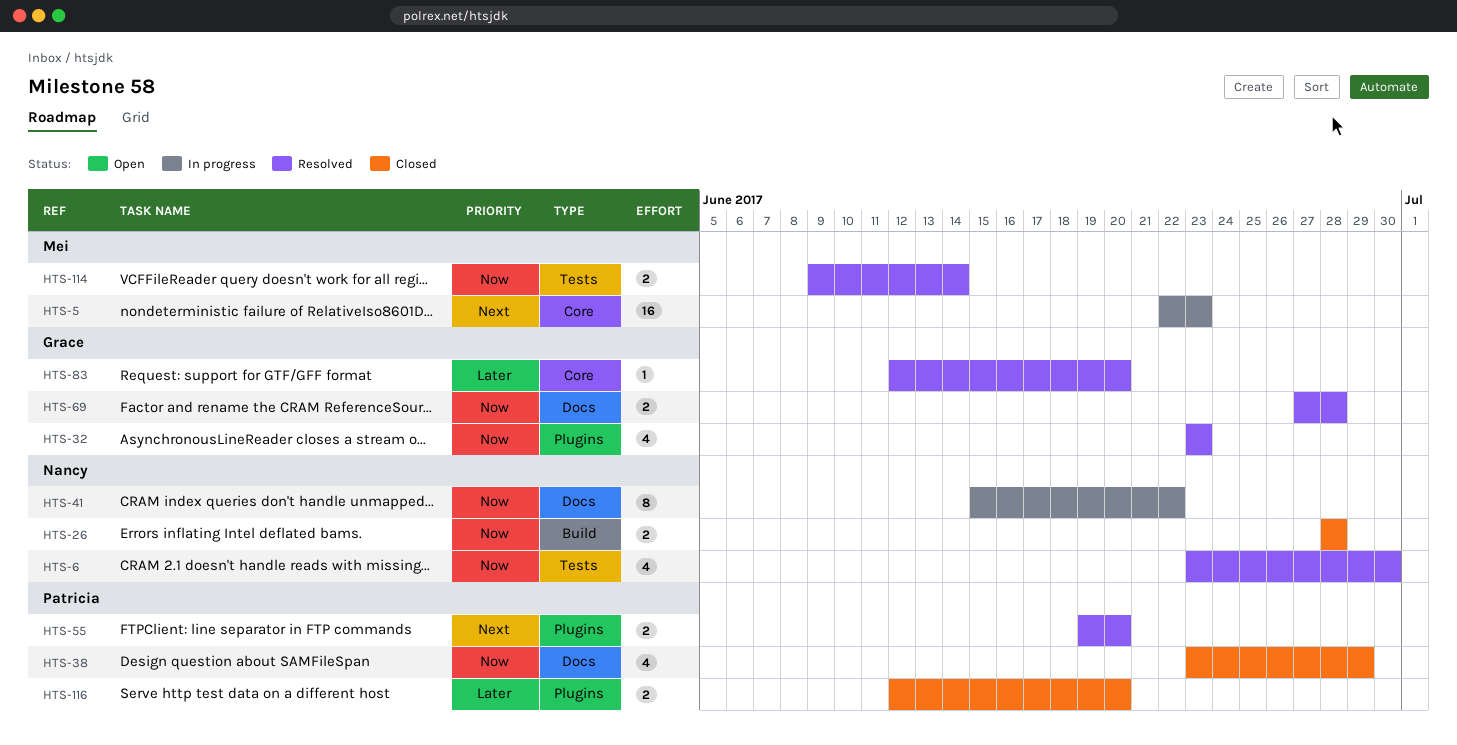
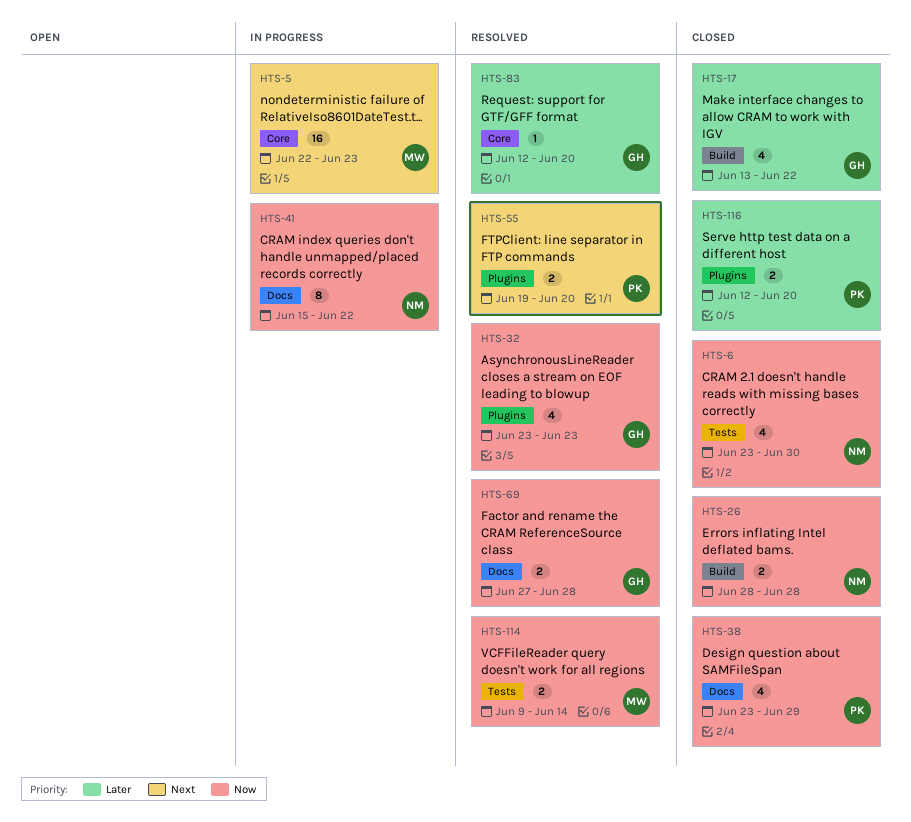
HTS-6, status: Resolved -> Closed
HTS-17: none -> present

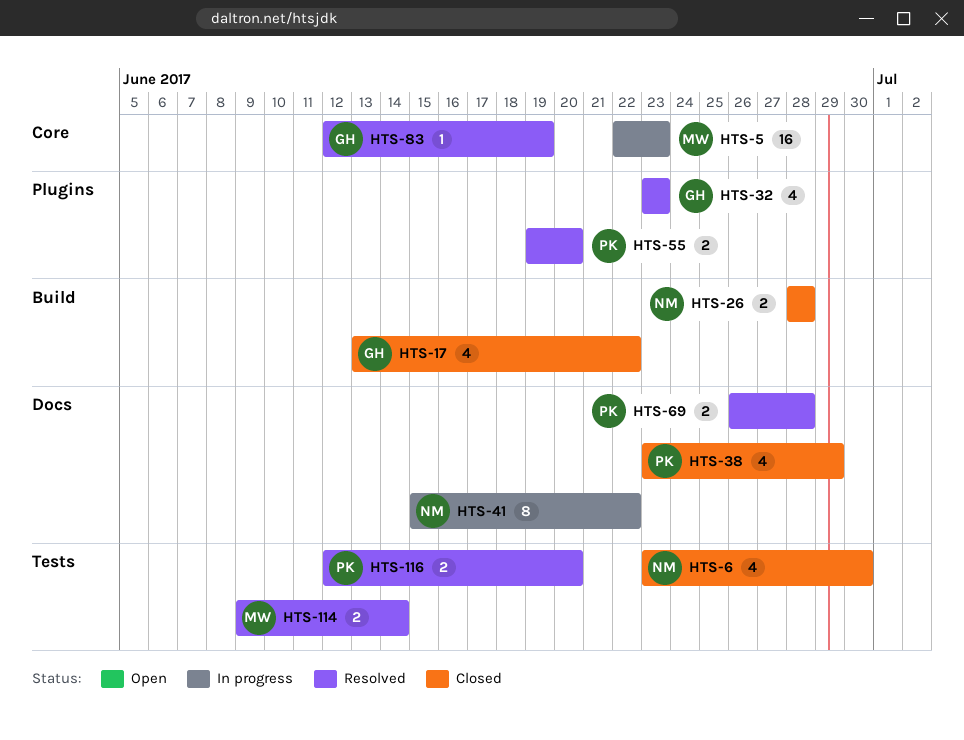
HTS-69, owner: GH -> PK
HTS-69, start: Jun 27 -> Jun 26
HTS-83, due: Jun 20 -> Jun 19
HTS-116, status: Closed -> Resolved
HTS-116, label: Plugins -> Tests

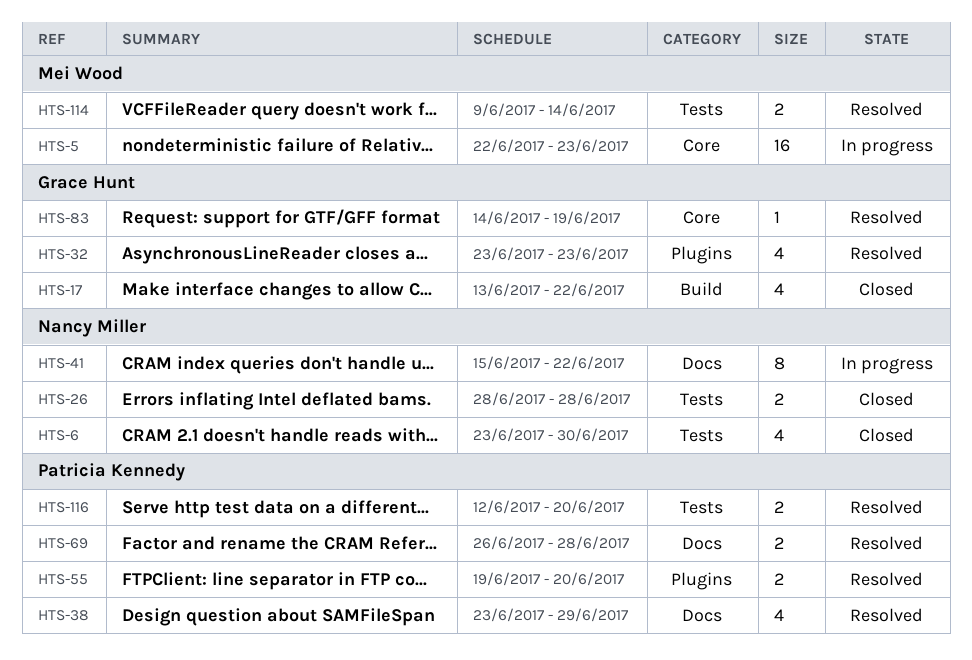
HTS-26, label: Build -> Tests
HTS-38, status: Closed -> Resolved
HTS-83, start: Jun 12 -> Jun 14

